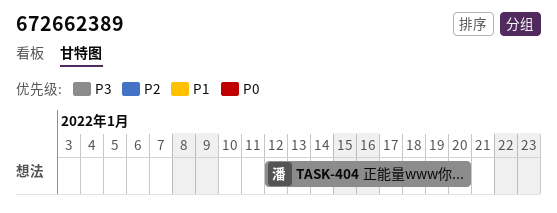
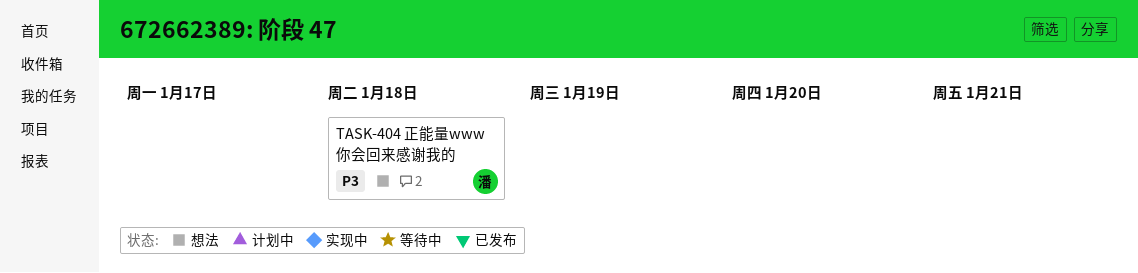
TASK-404, due: Jan 20 -> Jan 18

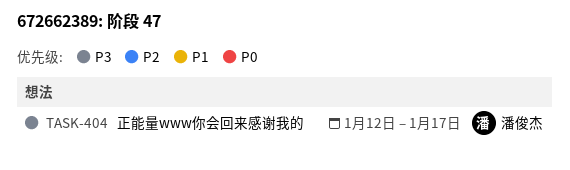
TASK-404, due: Jan 18 -> Jan 17

